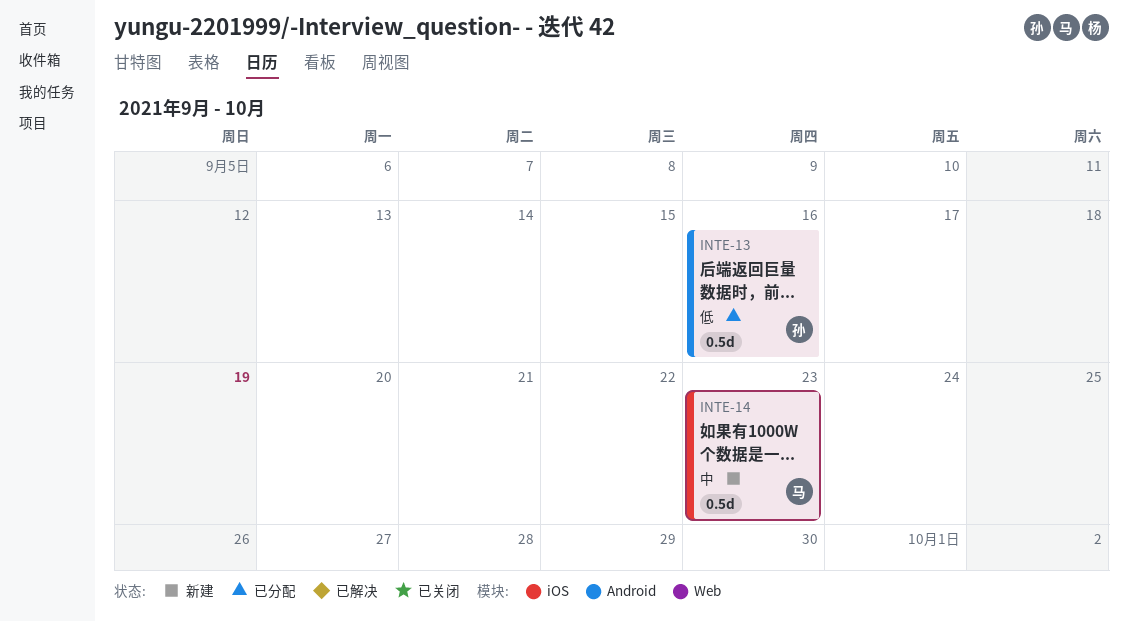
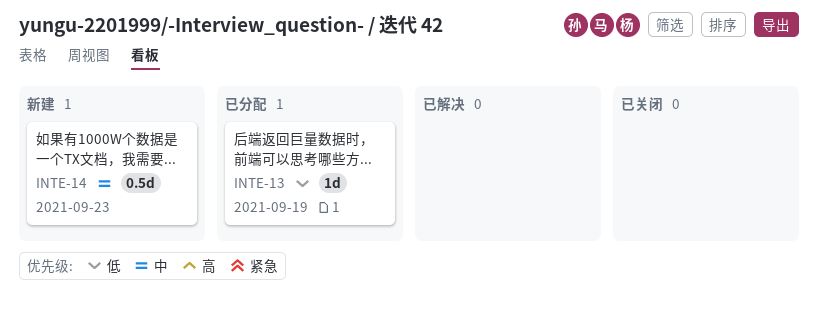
INTE-13, estimate: 0.5d -> 1d
INTE-13, due: Sep 16 -> Sep 19

